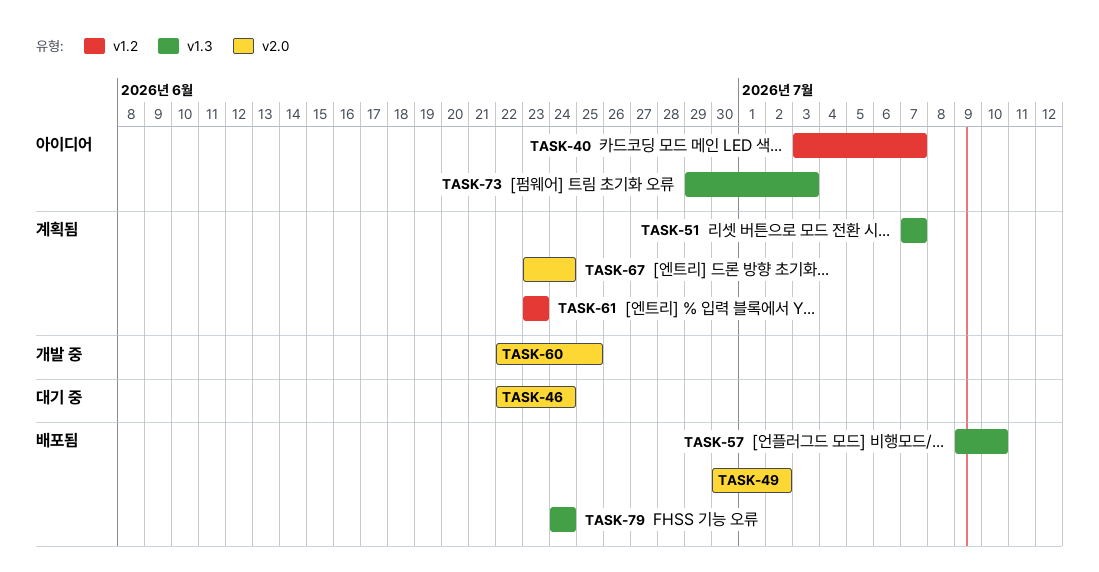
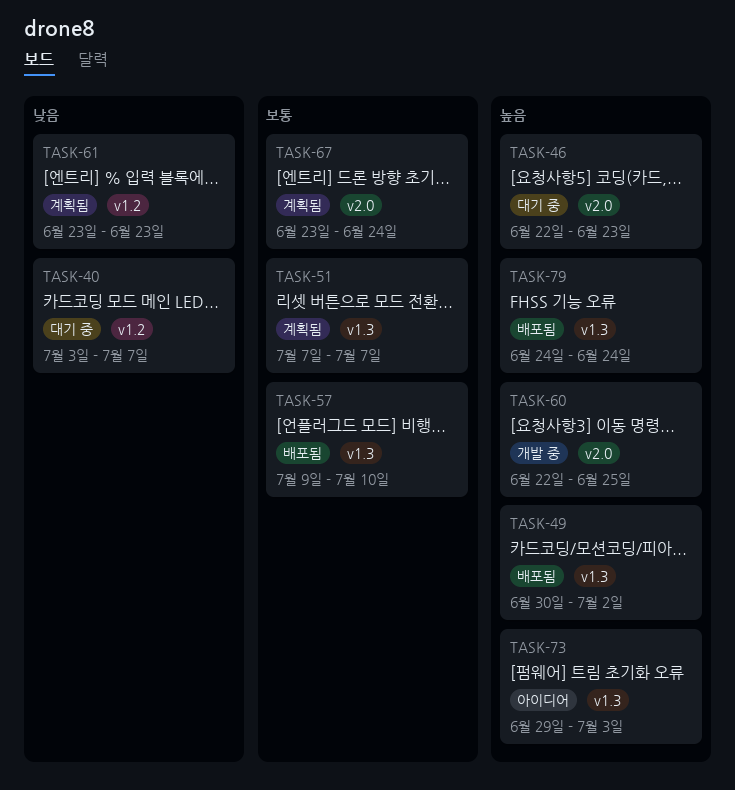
TASK-40, status: 아이디어 -> 대기 중
TASK-46, due: Jun 24 -> Jun 23
TASK-49, label: v2.0 -> v1.3

